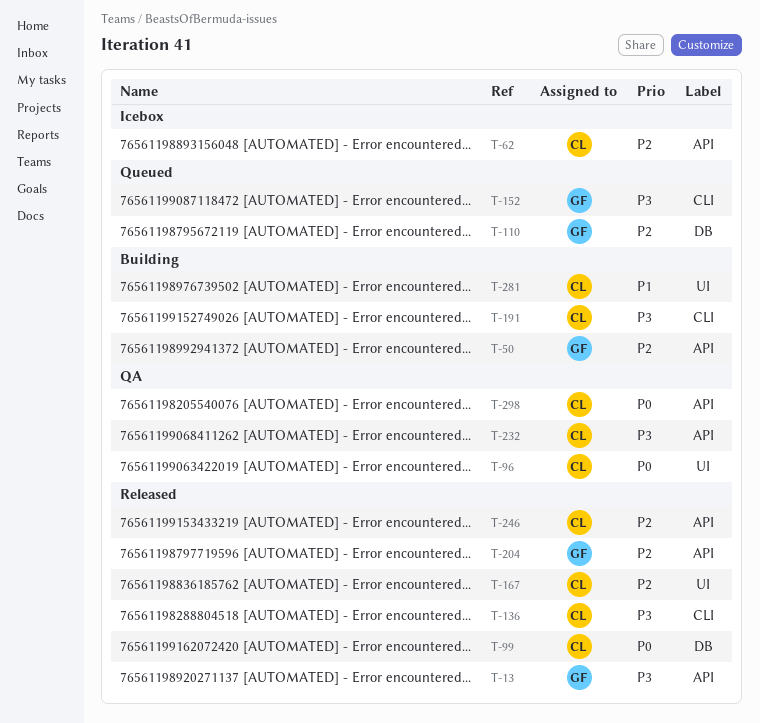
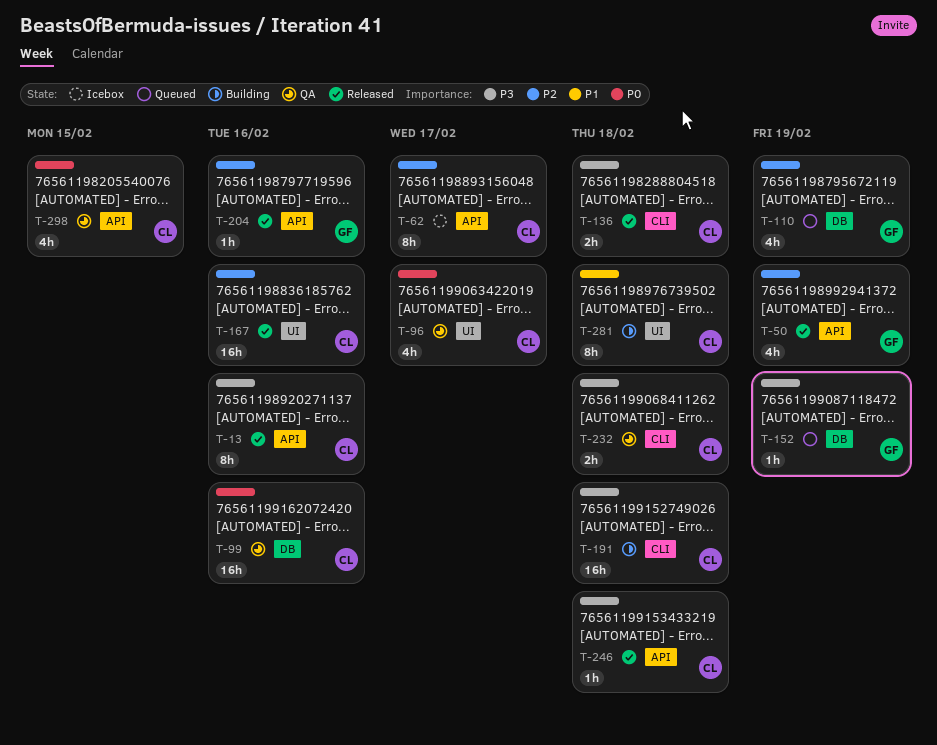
T-13, owner: GF -> CL
T-50, status: Building -> Released
T-99, status: Released -> QA
T-152, label: CLI -> DB
T-232, label: API -> CLI
T-246, priority: P2 -> P3

